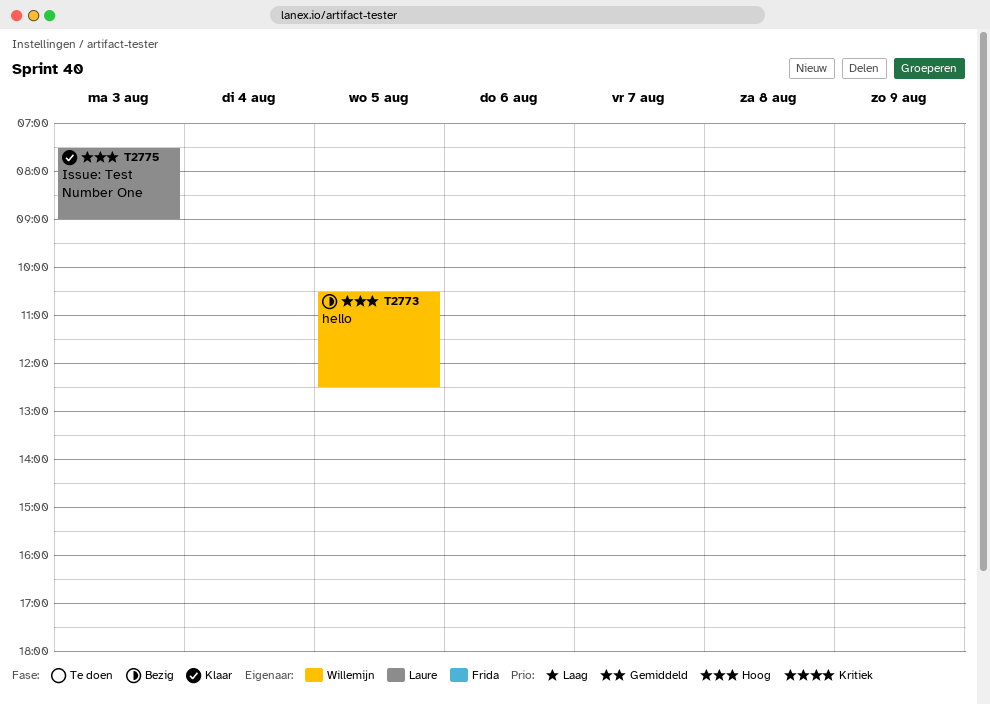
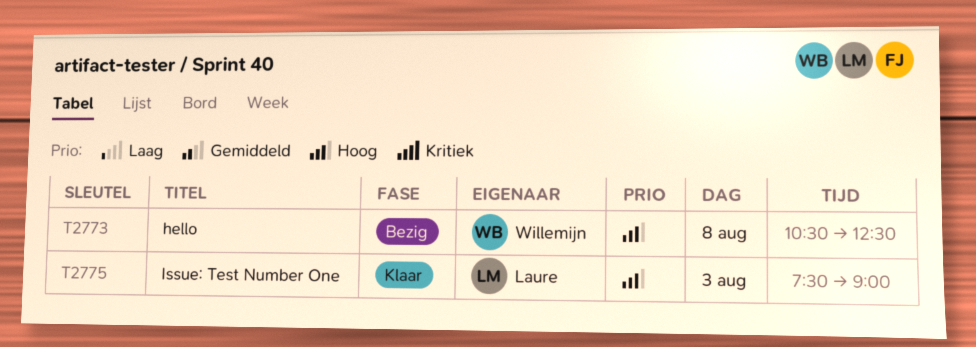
T2773, day: Aug 5 -> Aug 8

